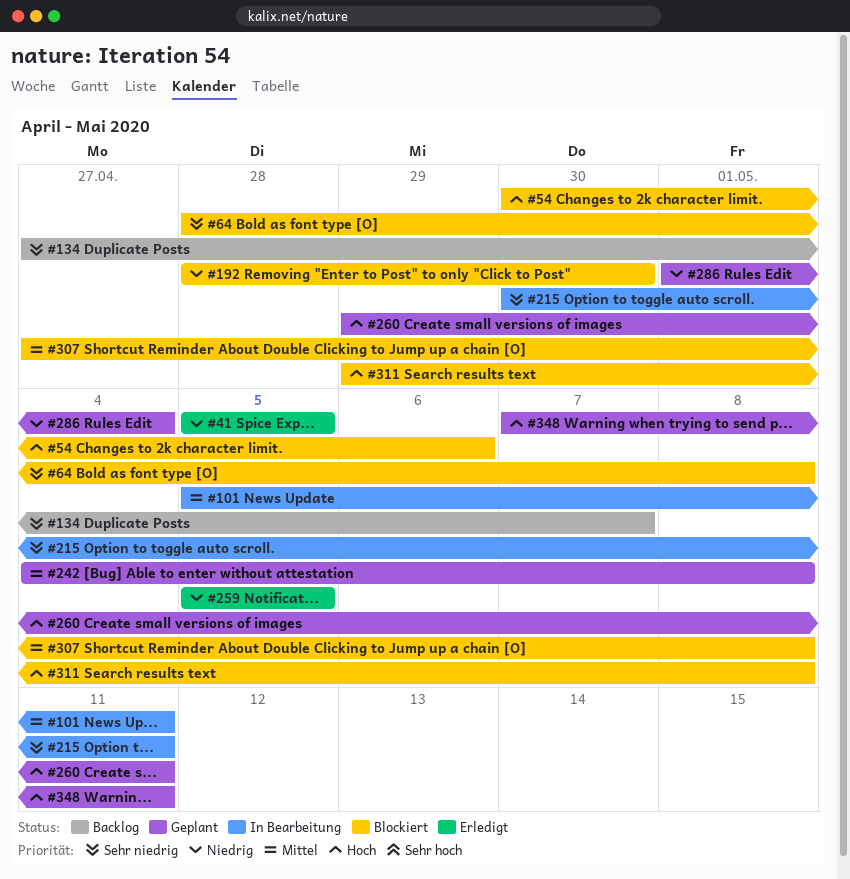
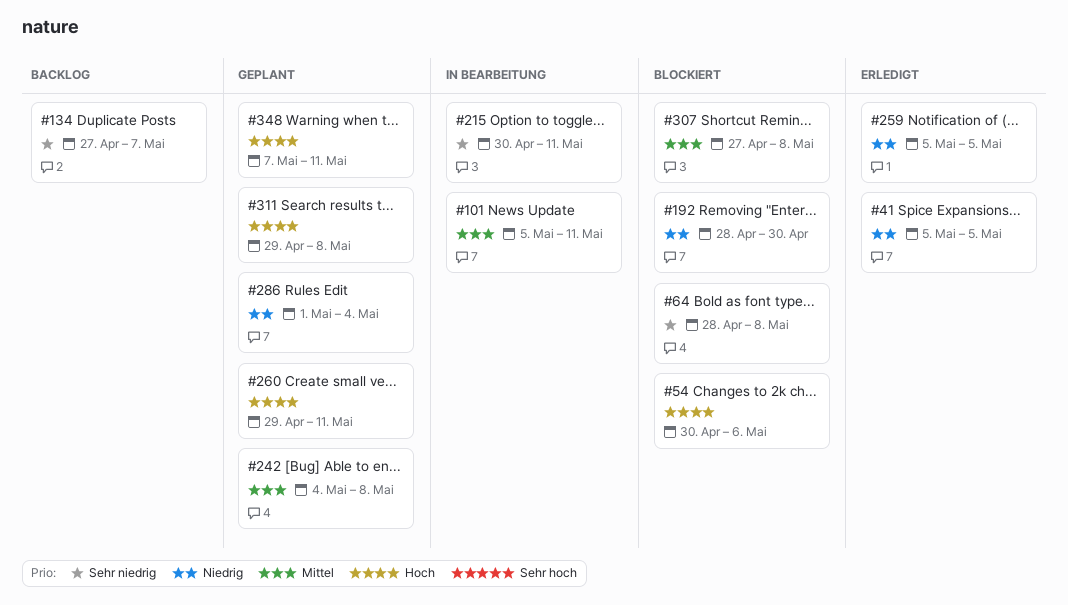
#311, status: Blockiert -> Geplant

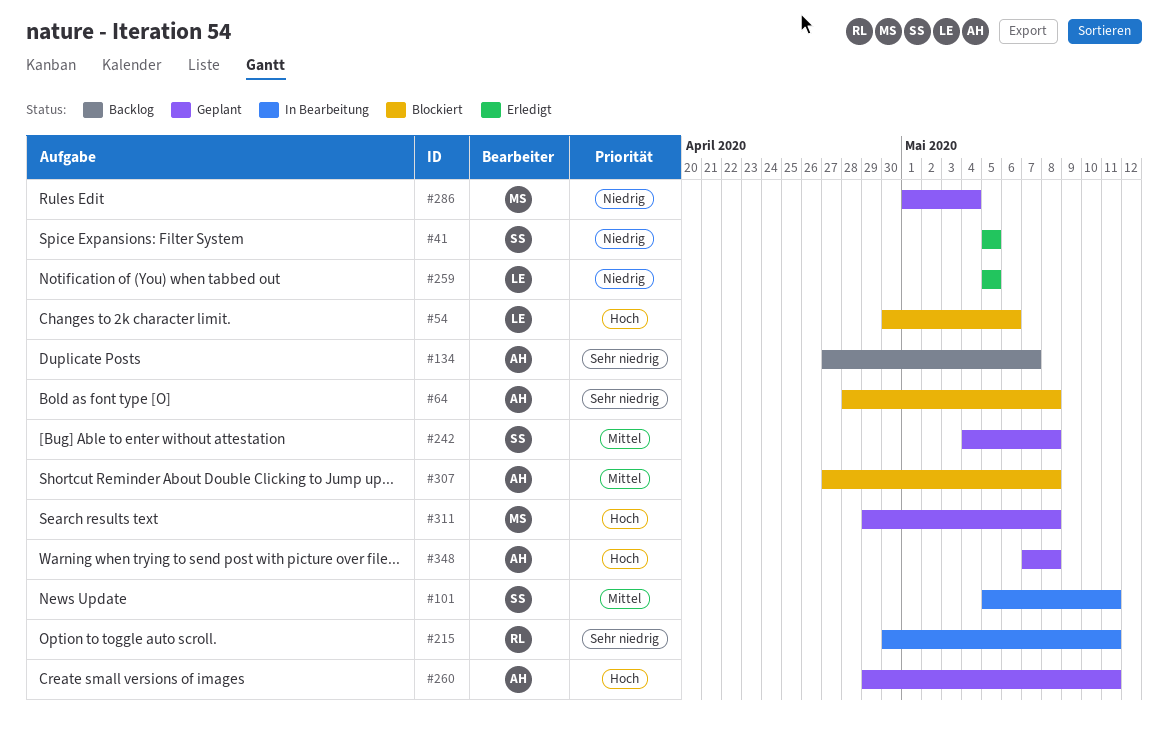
#192: present -> none
#348, due: May 11 -> May 8

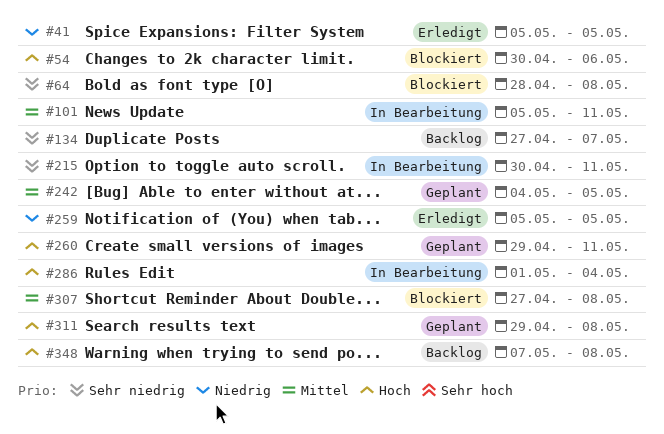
#242, due: May 8 -> May 5
#286, status: Geplant -> In Bearbeitung
#286, priority: Niedrig -> Hoch
#348, status: Geplant -> Backlog

